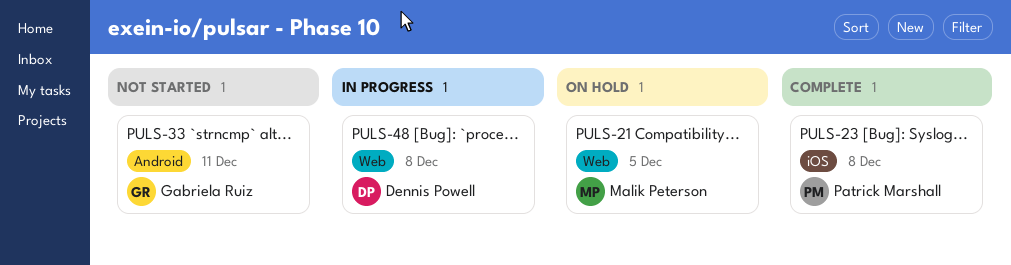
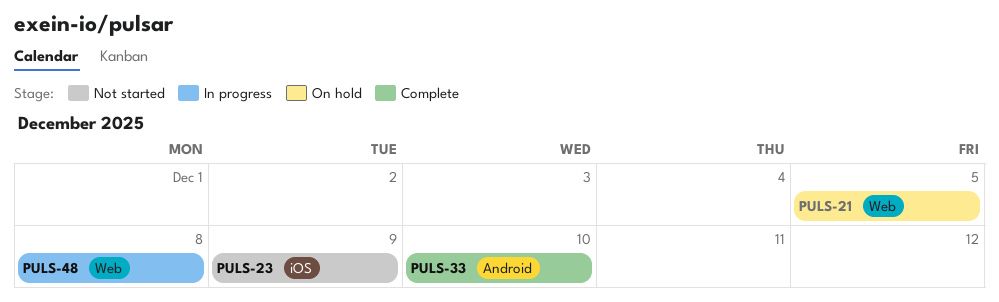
PULS-23, status: Complete -> Not started
PULS-23, due: Dec 8 -> Dec 9
PULS-33, status: Not started -> Complete
PULS-33, due: Dec 11 -> Dec 10

